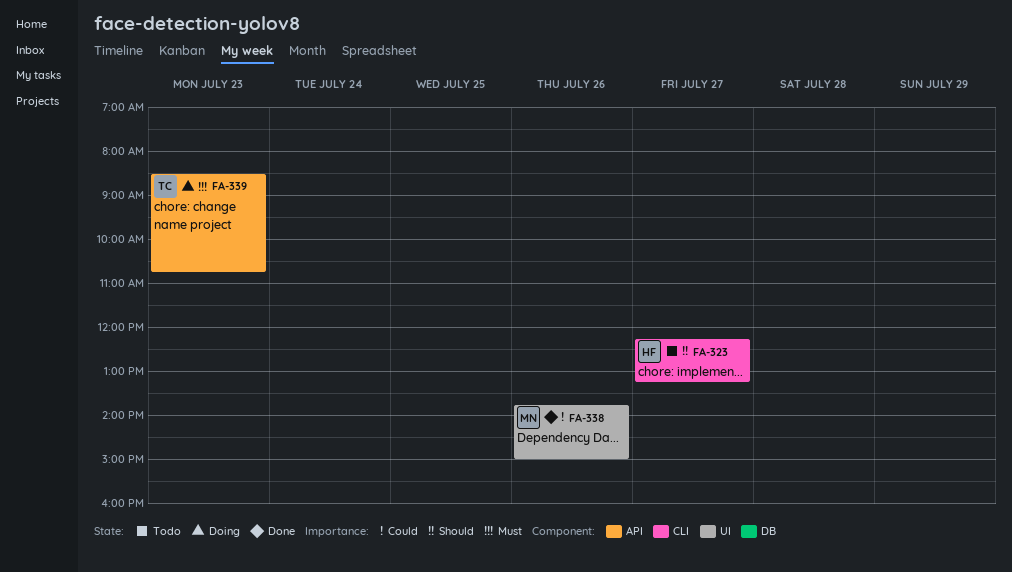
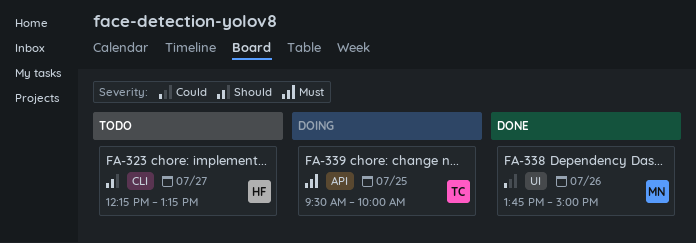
FA-339, day: Jul 23 -> Jul 25
FA-339, begins: 08:30 -> 09:30
FA-339, ends: 10:45 -> 10:00

